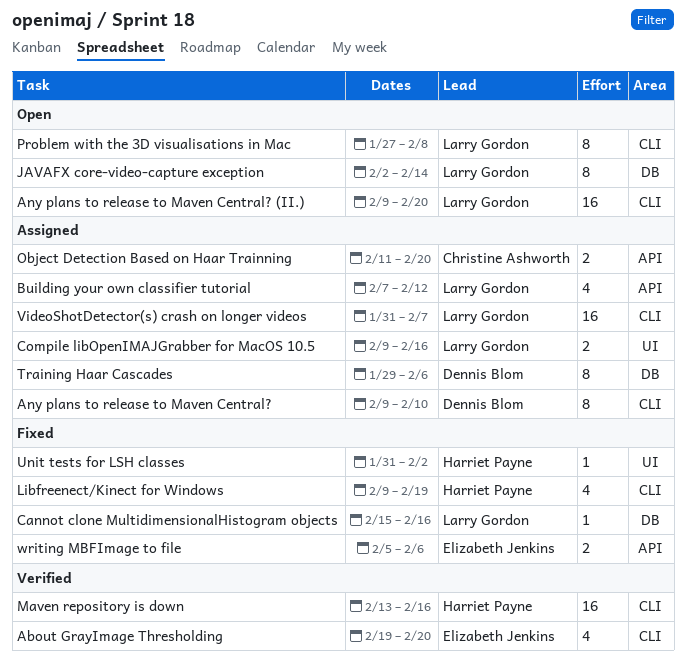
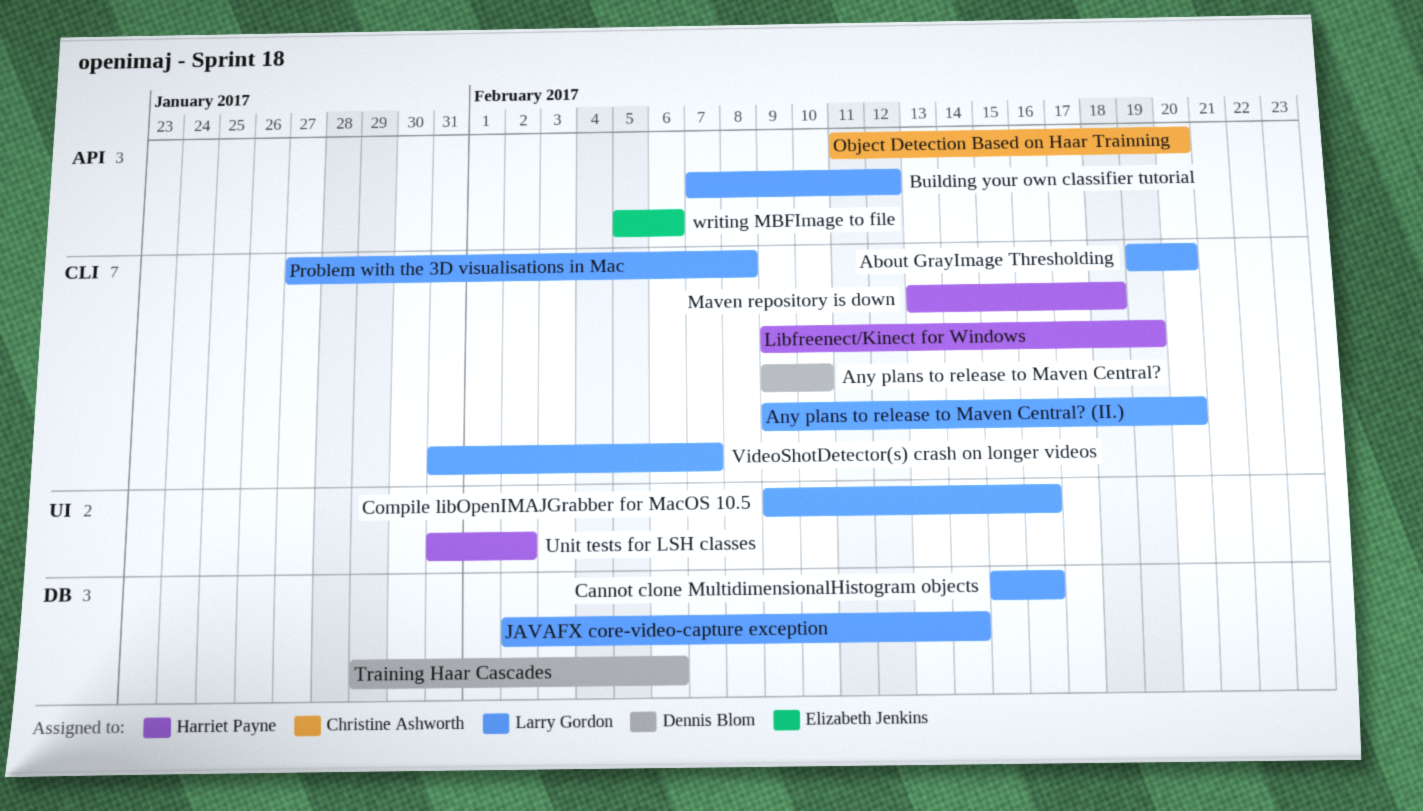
About GrayImage Thresholding, owner: Elizabeth Jenkins -> Larry Gordon
Maven repository is down, due: Feb 16 -> Feb 18

